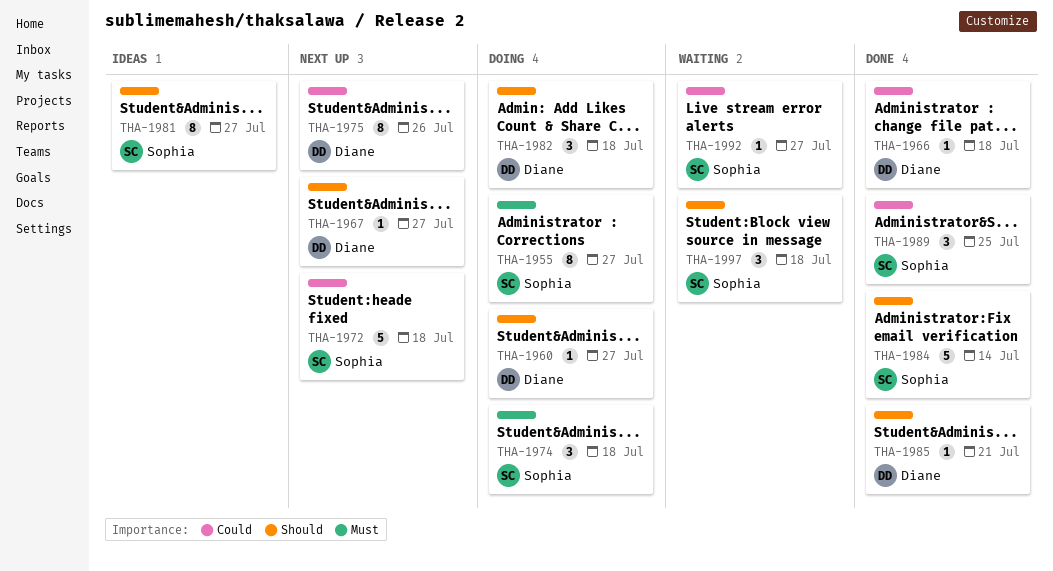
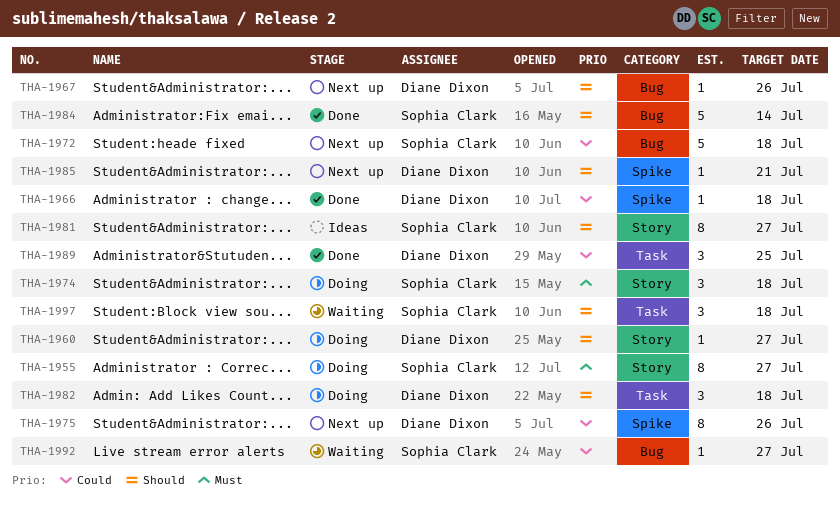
THA-1967, due: Jul 27 -> Jul 26
THA-1985, status: Done -> Next up
THA-1989, owner: Sophia Clark -> Diane Dixon

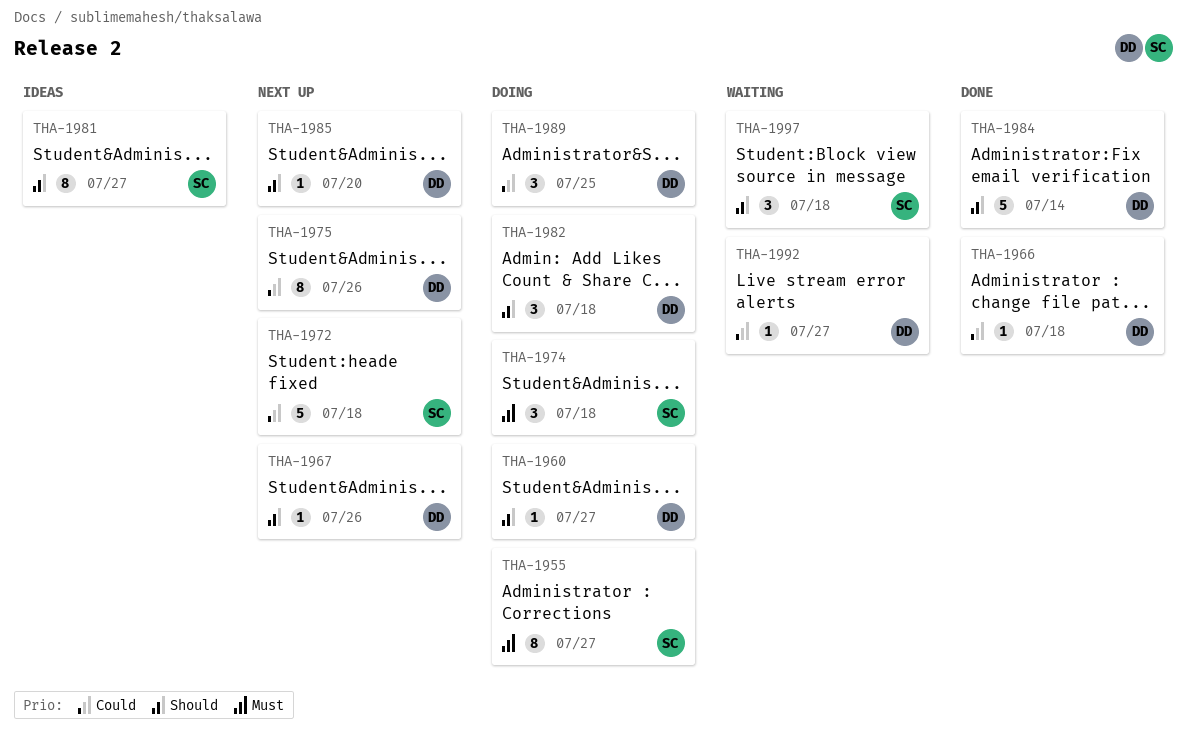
THA-1984, owner: Sophia Clark -> Diane Dixon
THA-1985, due: Jul 21 -> Jul 20
THA-1989, status: Done -> Doing
THA-1992, owner: Sophia Clark -> Diane Dixon

